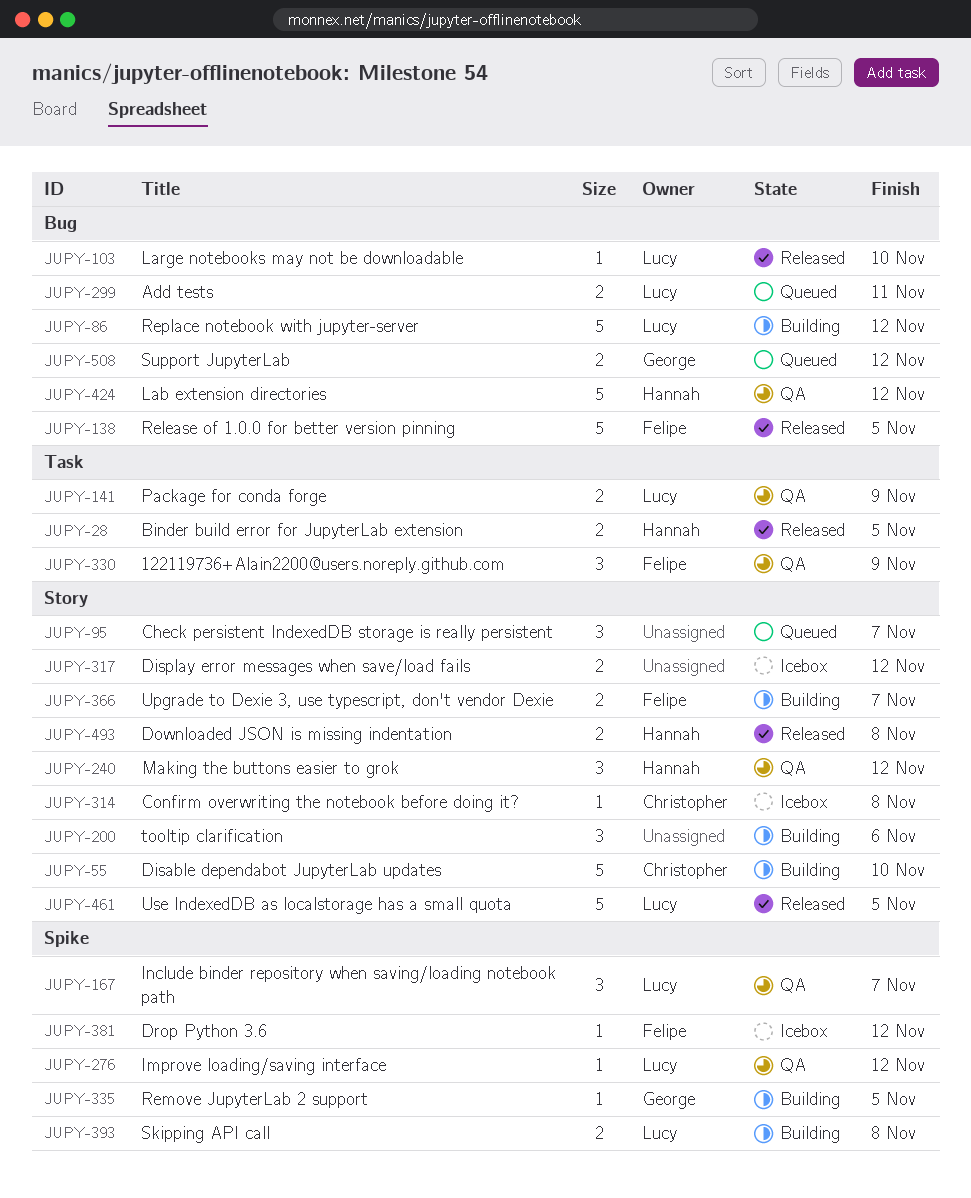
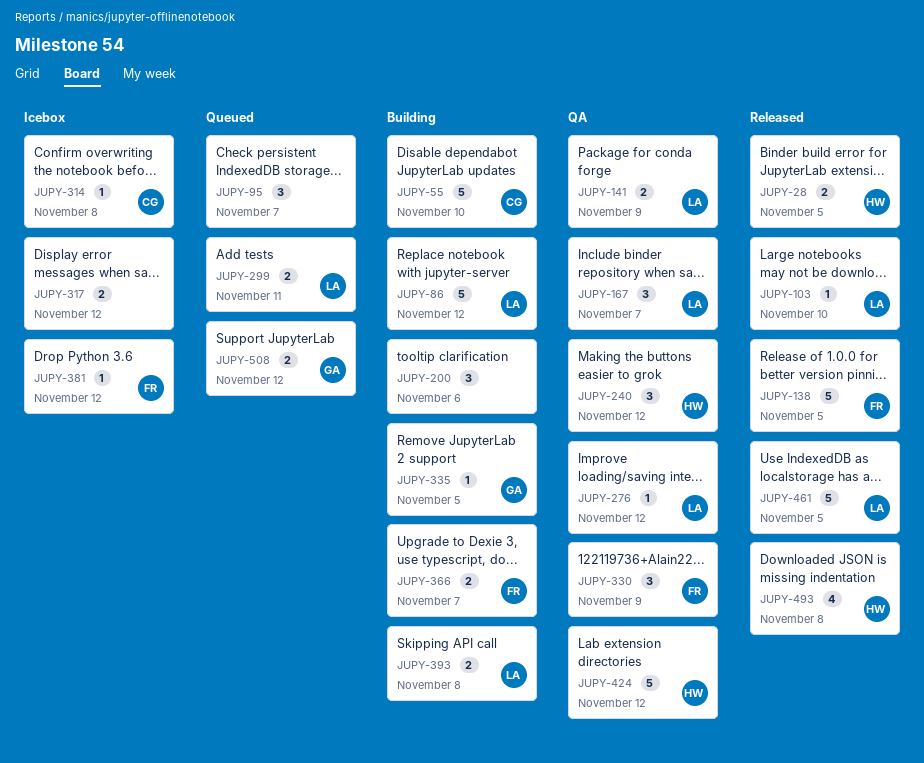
JUPY-493, estimate: 2 -> 4

